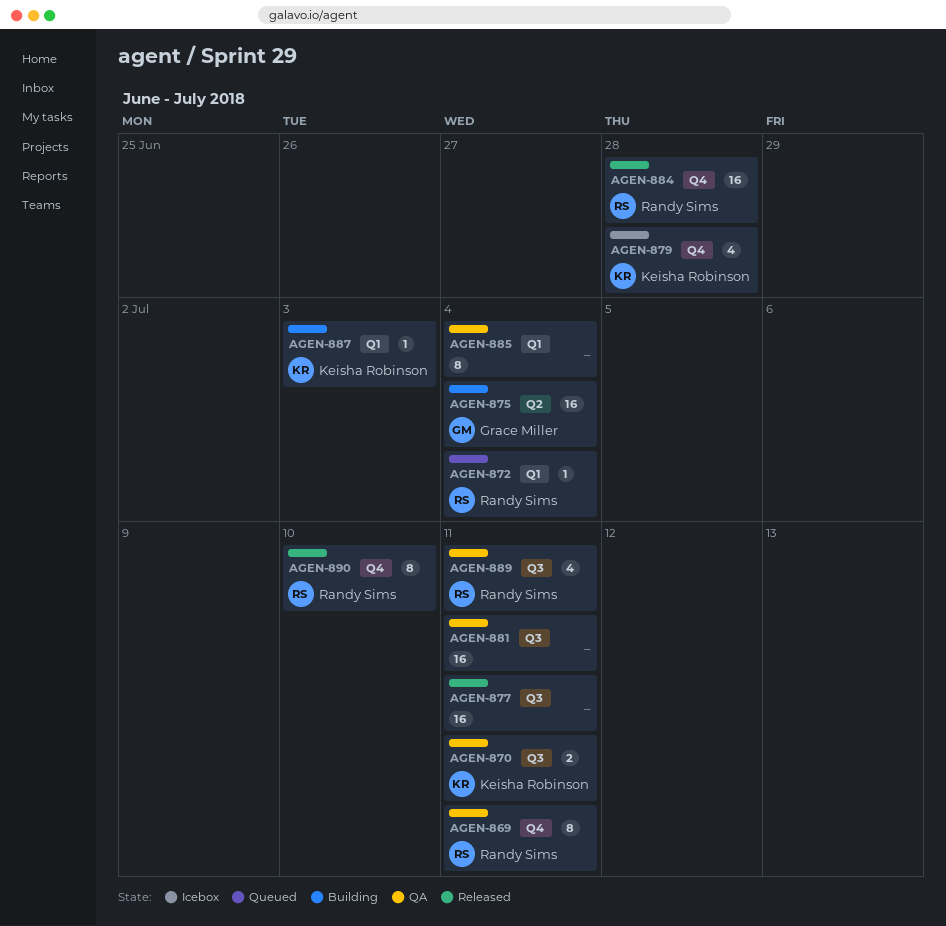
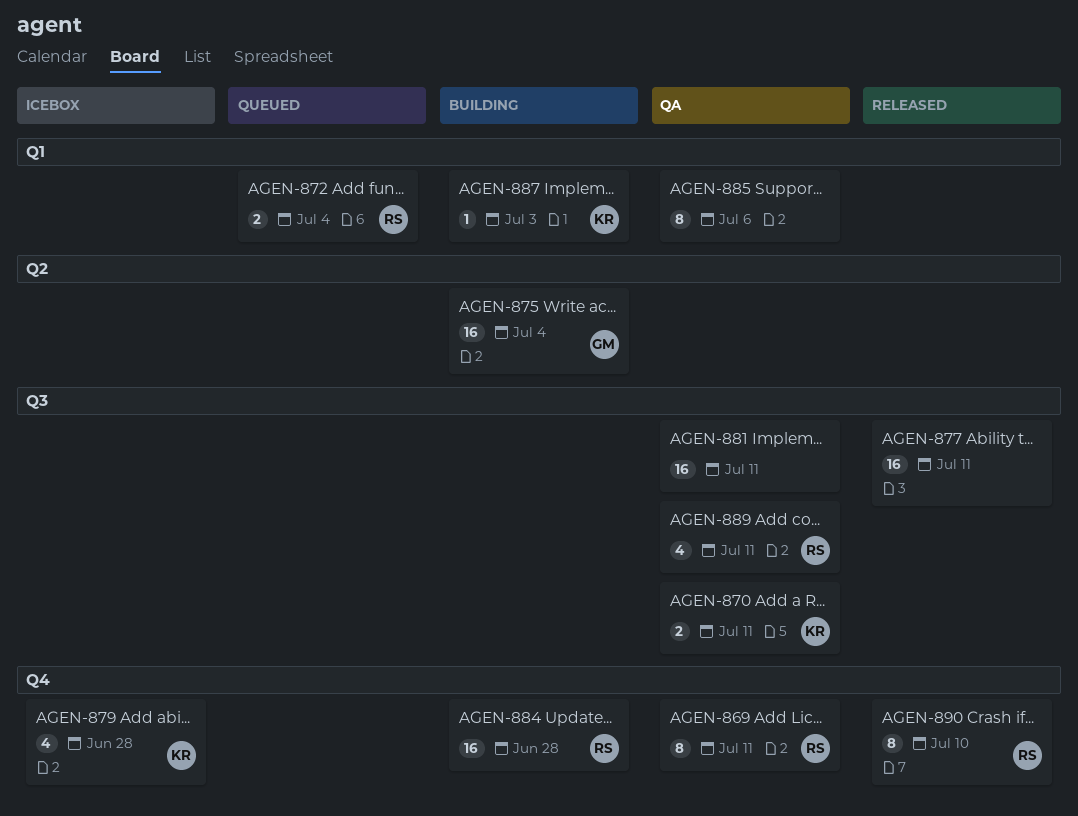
AGEN-872, estimate: 1 -> 2
AGEN-884, status: Released -> Building
AGEN-885, due: Jul 4 -> Jul 6

